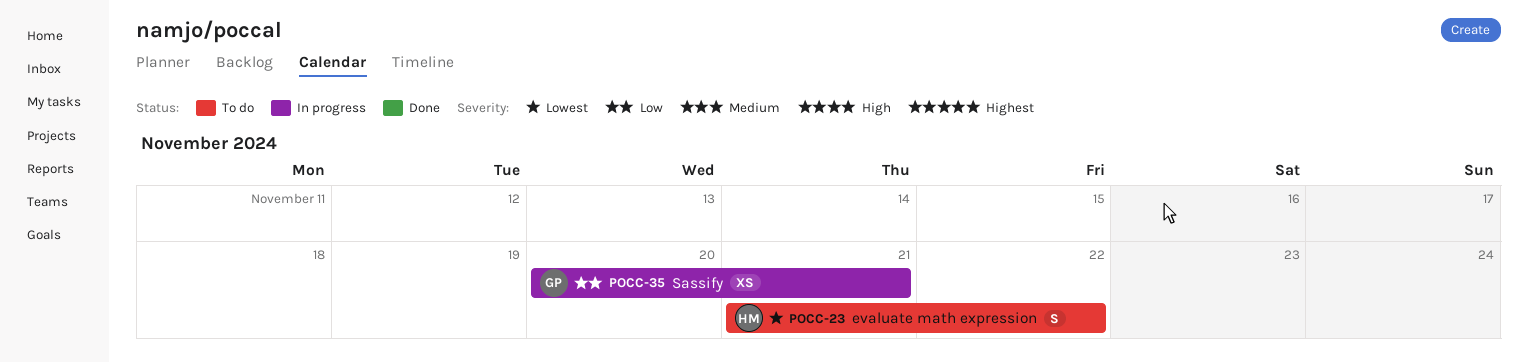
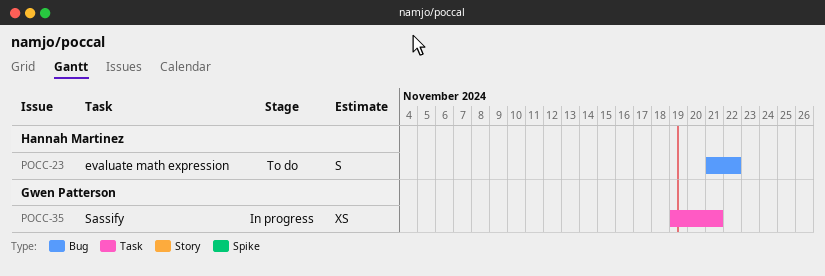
POCC-35, start: Nov 20 -> Nov 19

